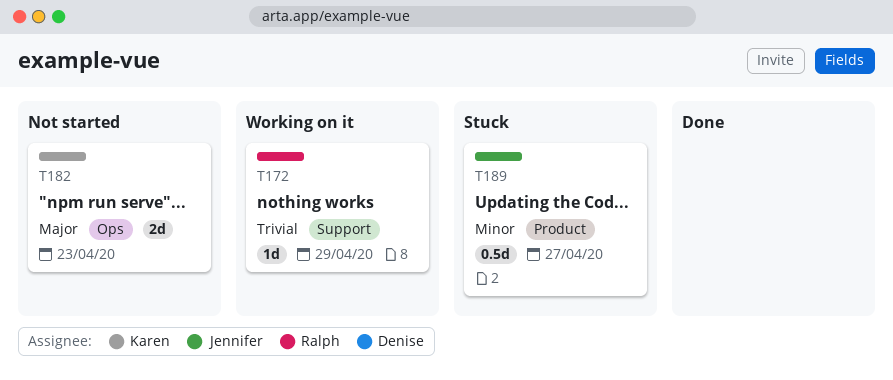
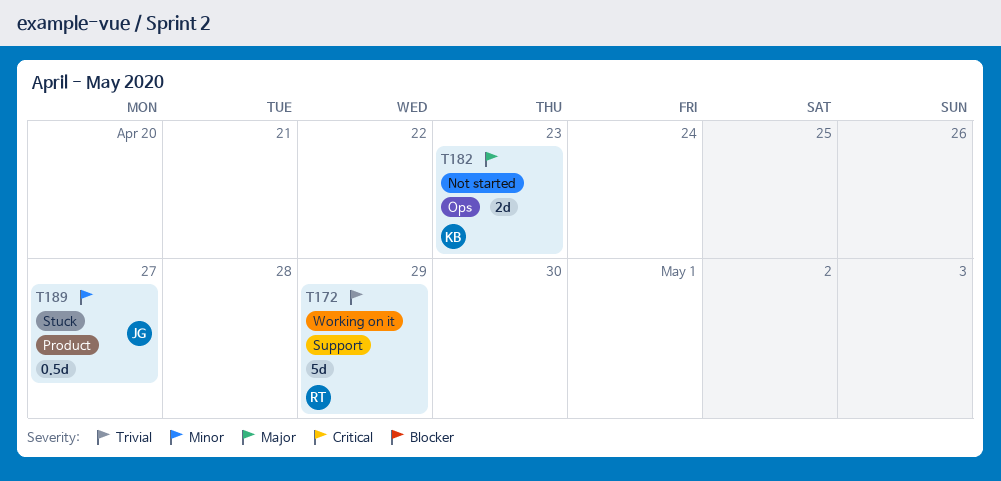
T172, estimate: 1d -> 5d

